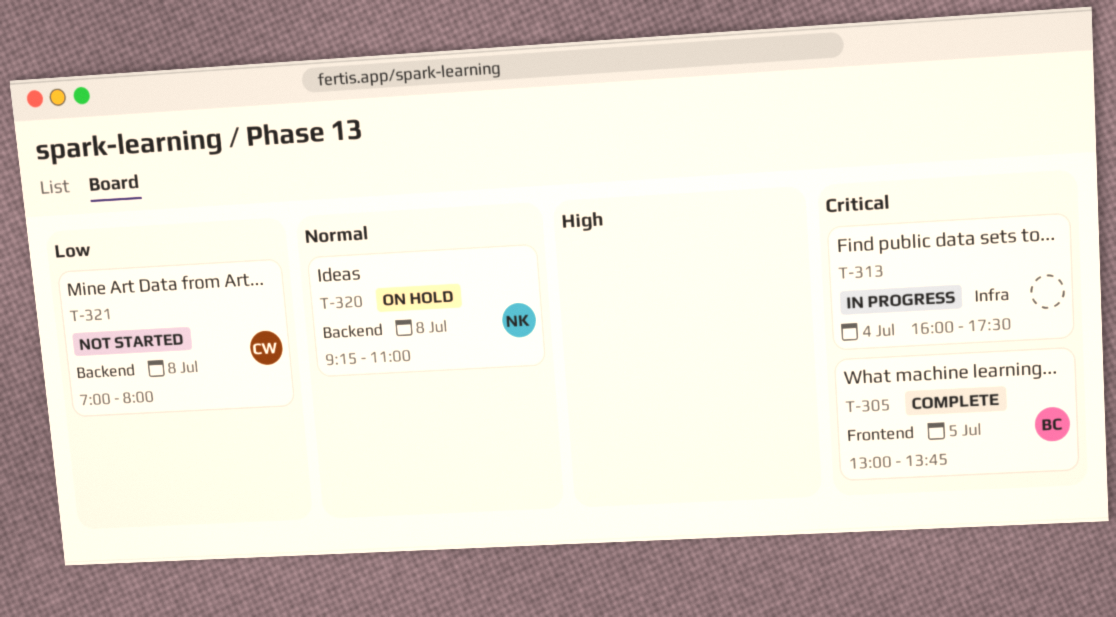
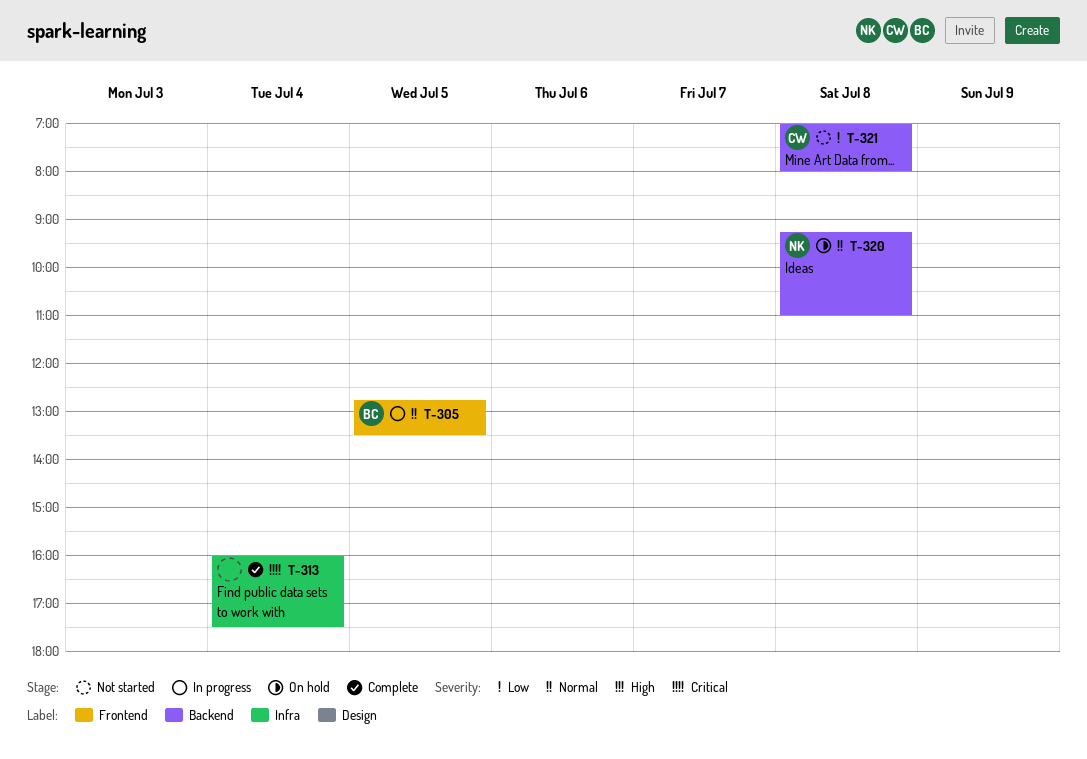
T-305, status: Complete -> In progress
T-305, priority: Critical -> Normal
T-305, begins: 13:00 -> 12:45
T-305, ends: 13:45 -> 13:30
T-313, status: In progress -> Complete

